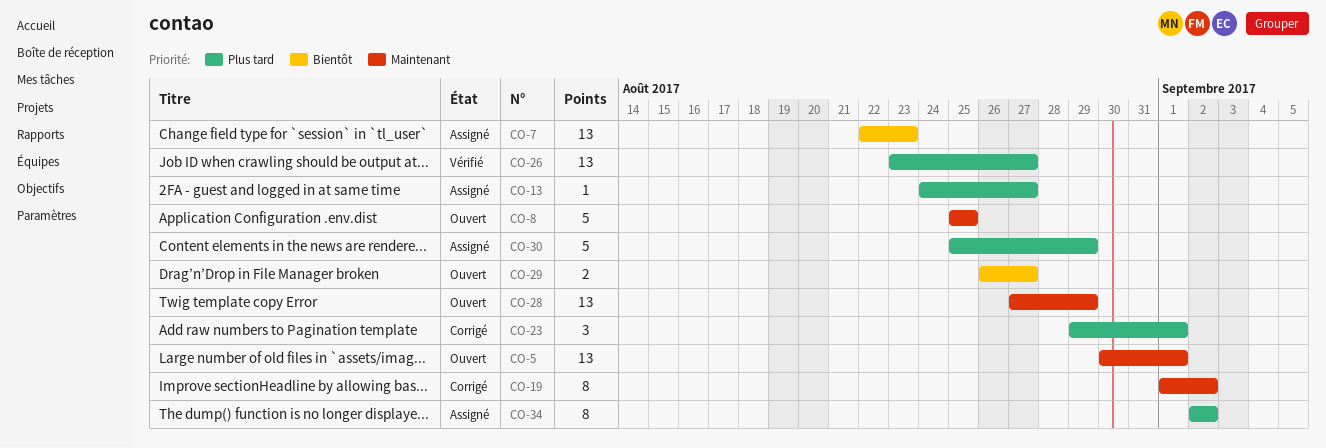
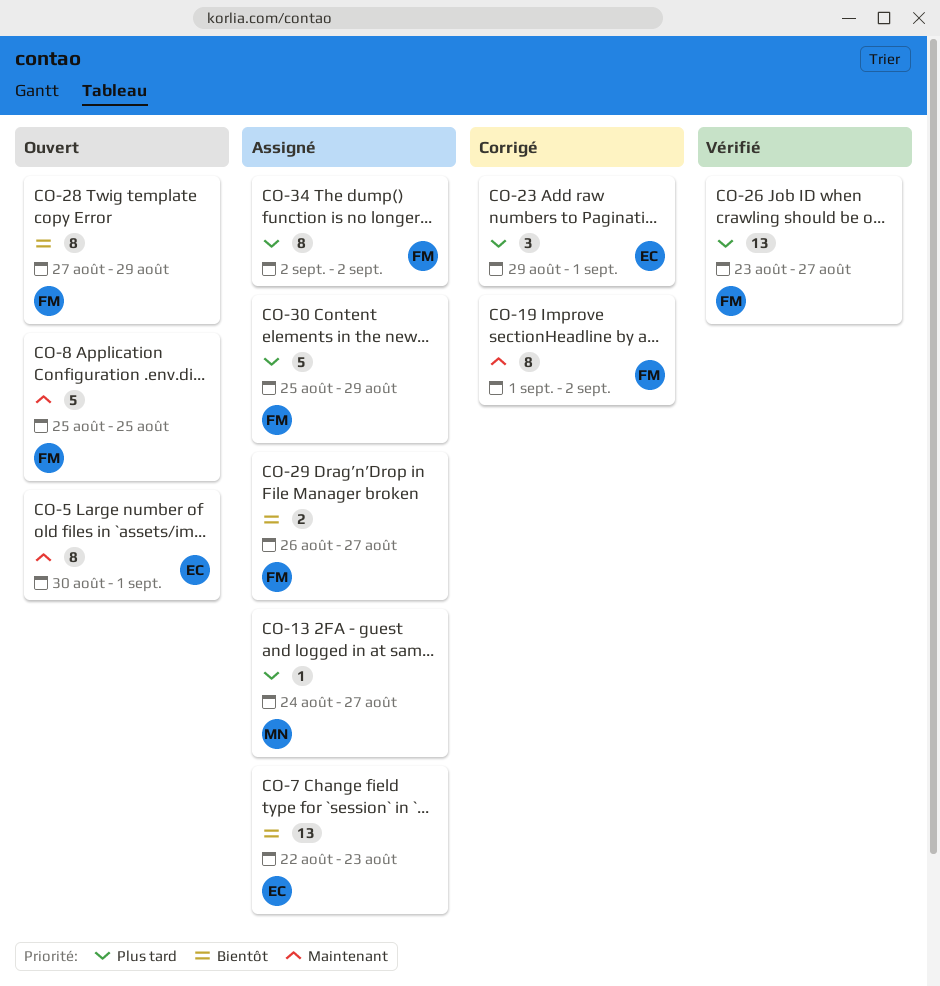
CO-5, estimate: 13 -> 8
CO-28, priority: Maintenant -> Bientôt
CO-28, estimate: 13 -> 8
CO-29, status: Ouvert -> Assigné

